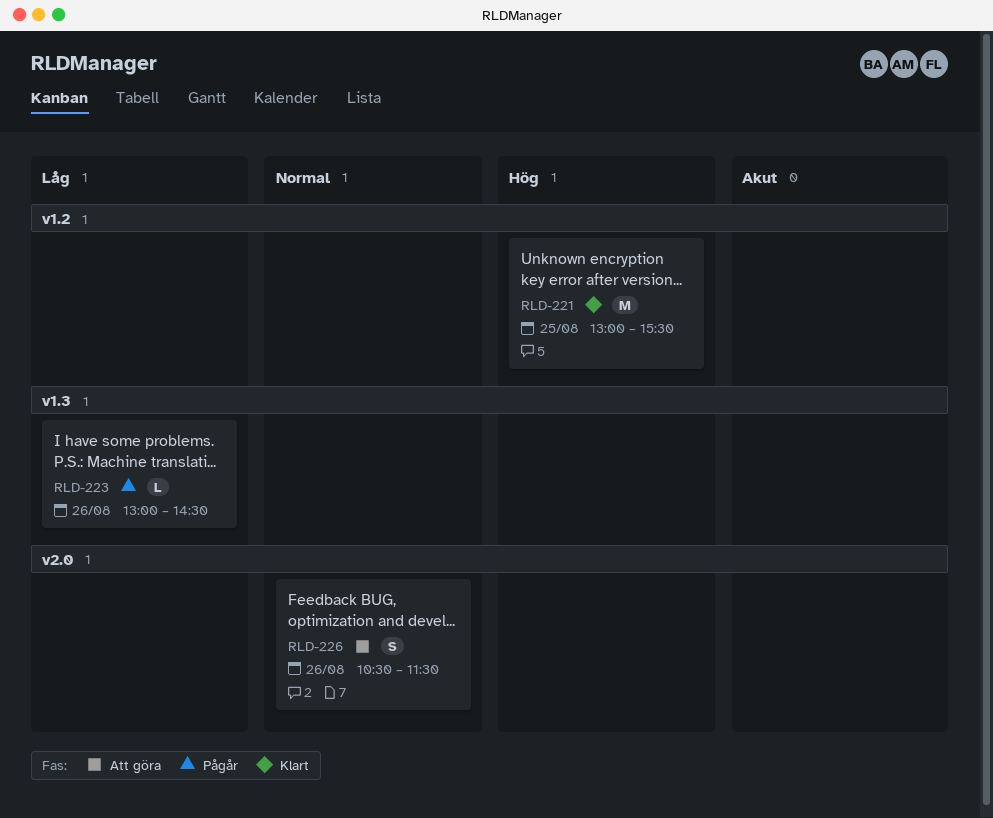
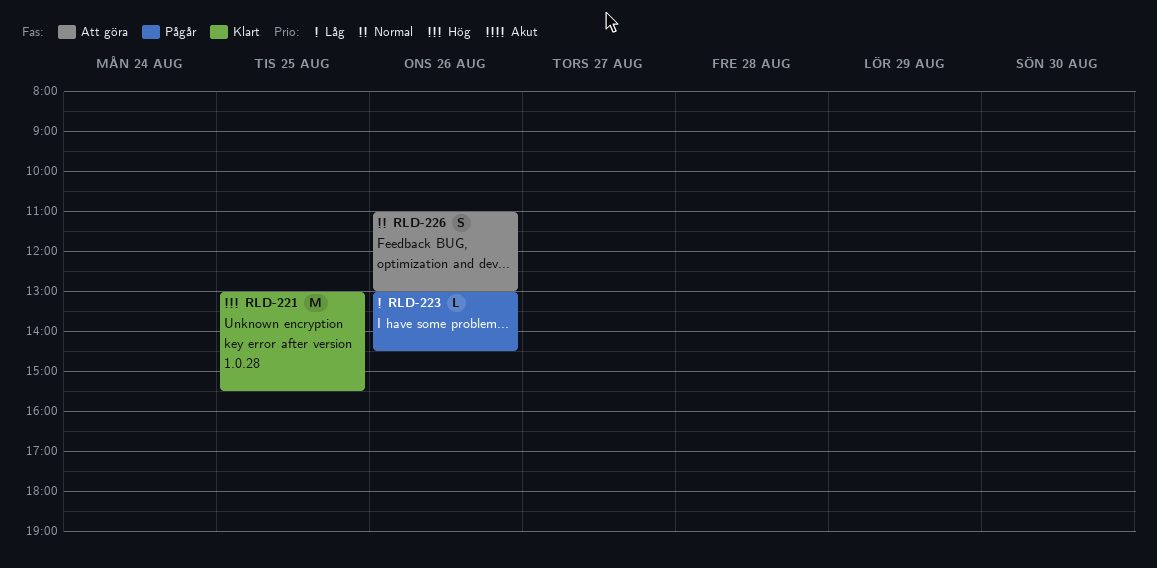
RLD-226, begins: 10:30 -> 11:00
RLD-226, ends: 11:30 -> 13:00

